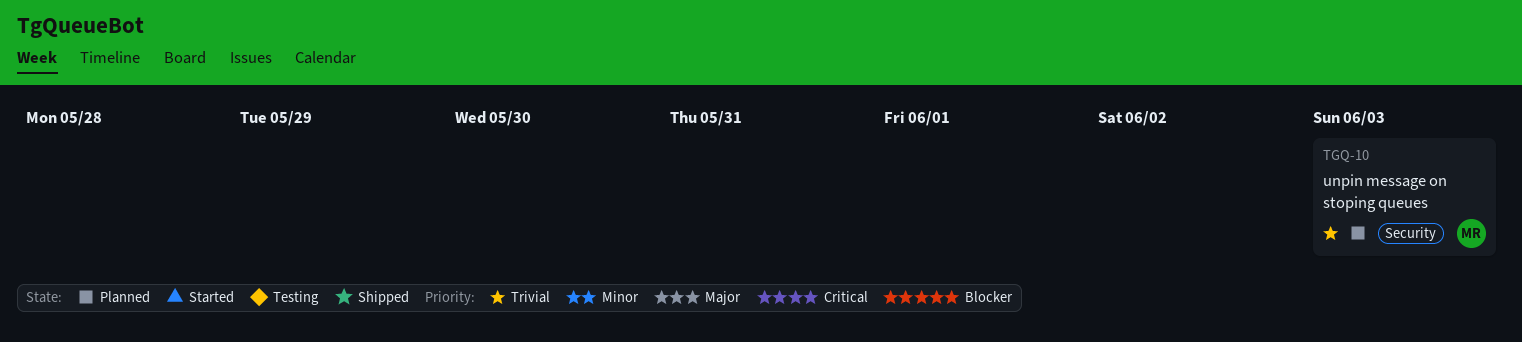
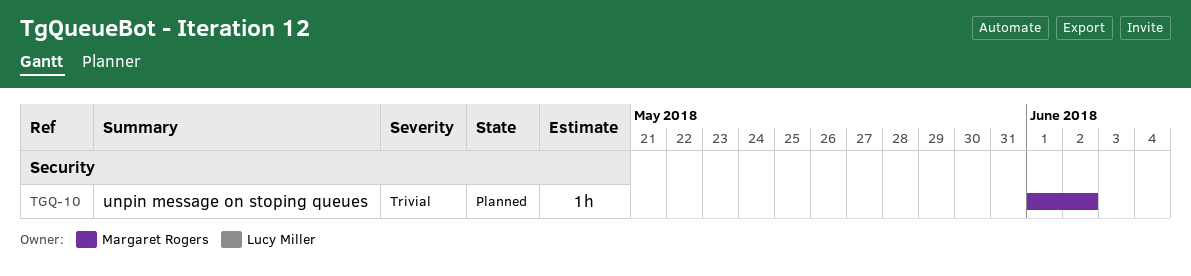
TGQ-10, due: Jun 3 -> Jun 2

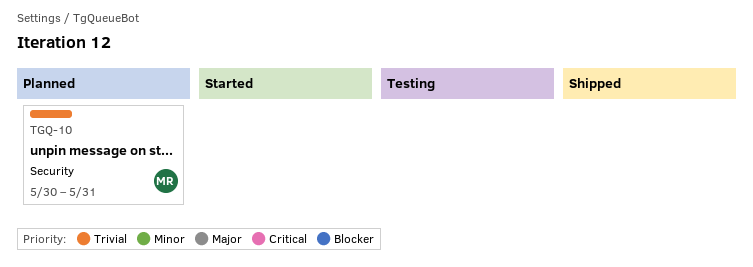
TGQ-10, start: Jun 1 -> May 30
TGQ-10, due: Jun 2 -> May 31

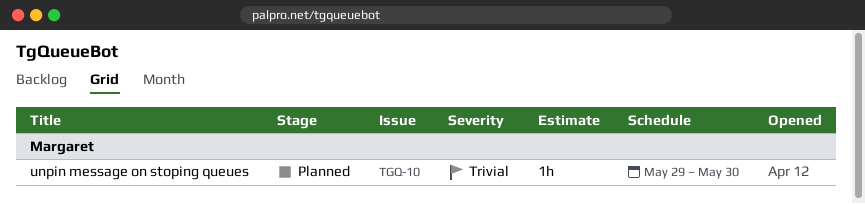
TGQ-10, start: May 30 -> May 29
TGQ-10, due: May 31 -> May 30

